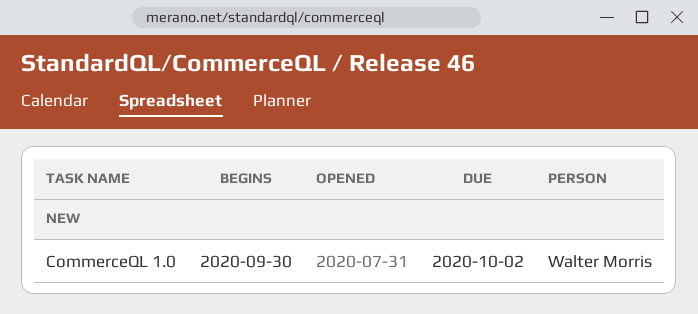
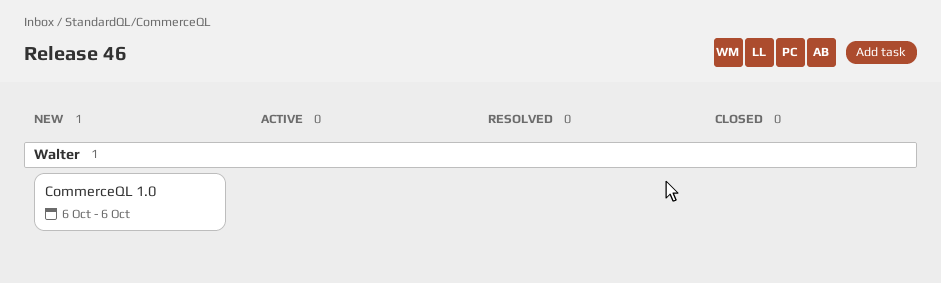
CommerceQL 1.0, start: Sep 30 -> Oct 6
CommerceQL 1.0, due: Oct 2 -> Oct 6

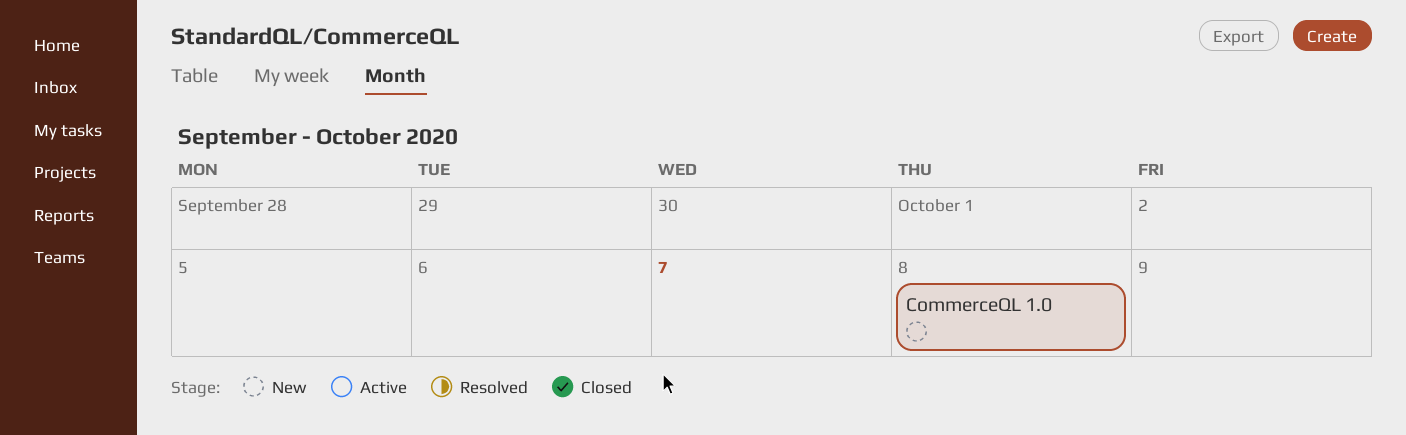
CommerceQL 1.0, due: Oct 6 -> Oct 8

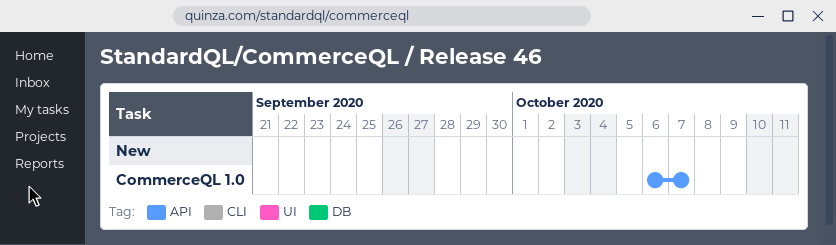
CommerceQL 1.0, due: Oct 8 -> Oct 7

